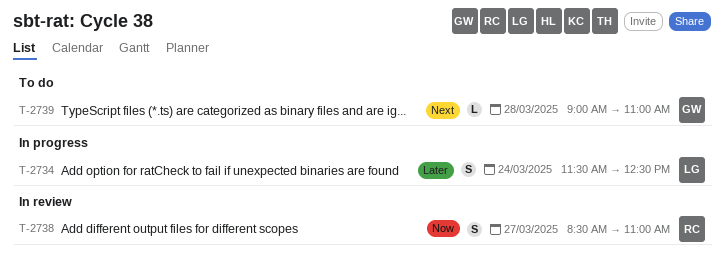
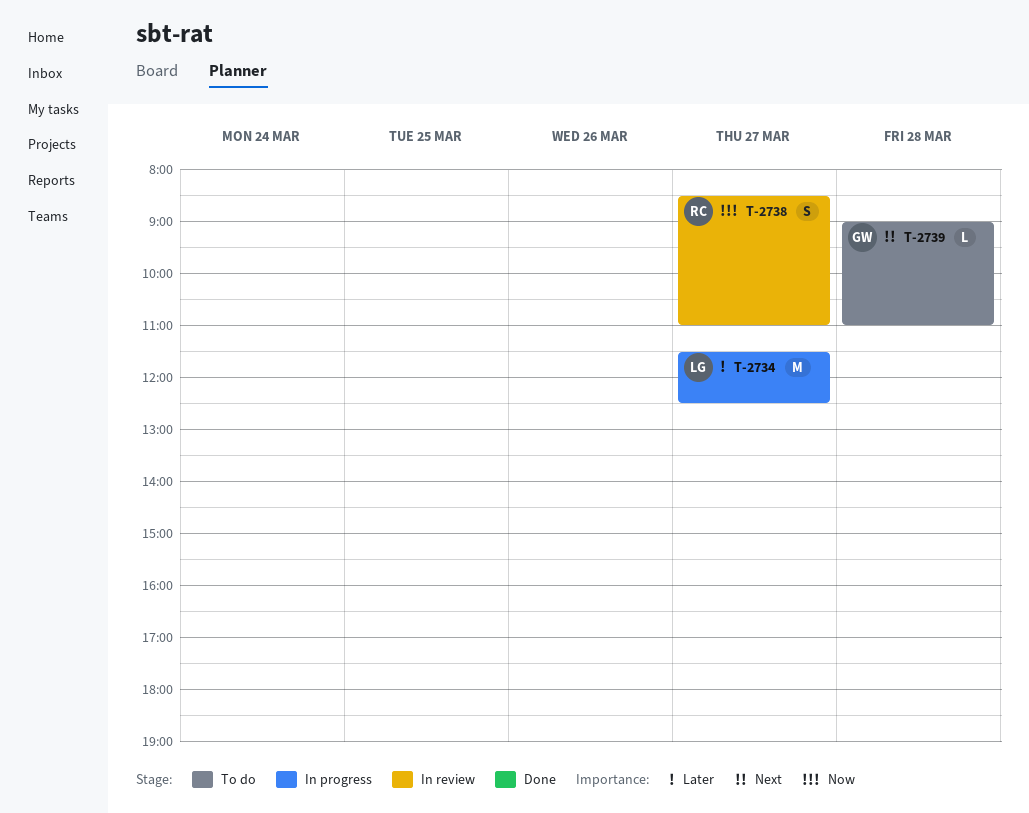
T-2734, estimate: S -> M
T-2734, day: Mar 24 -> Mar 27

